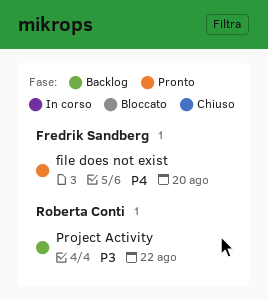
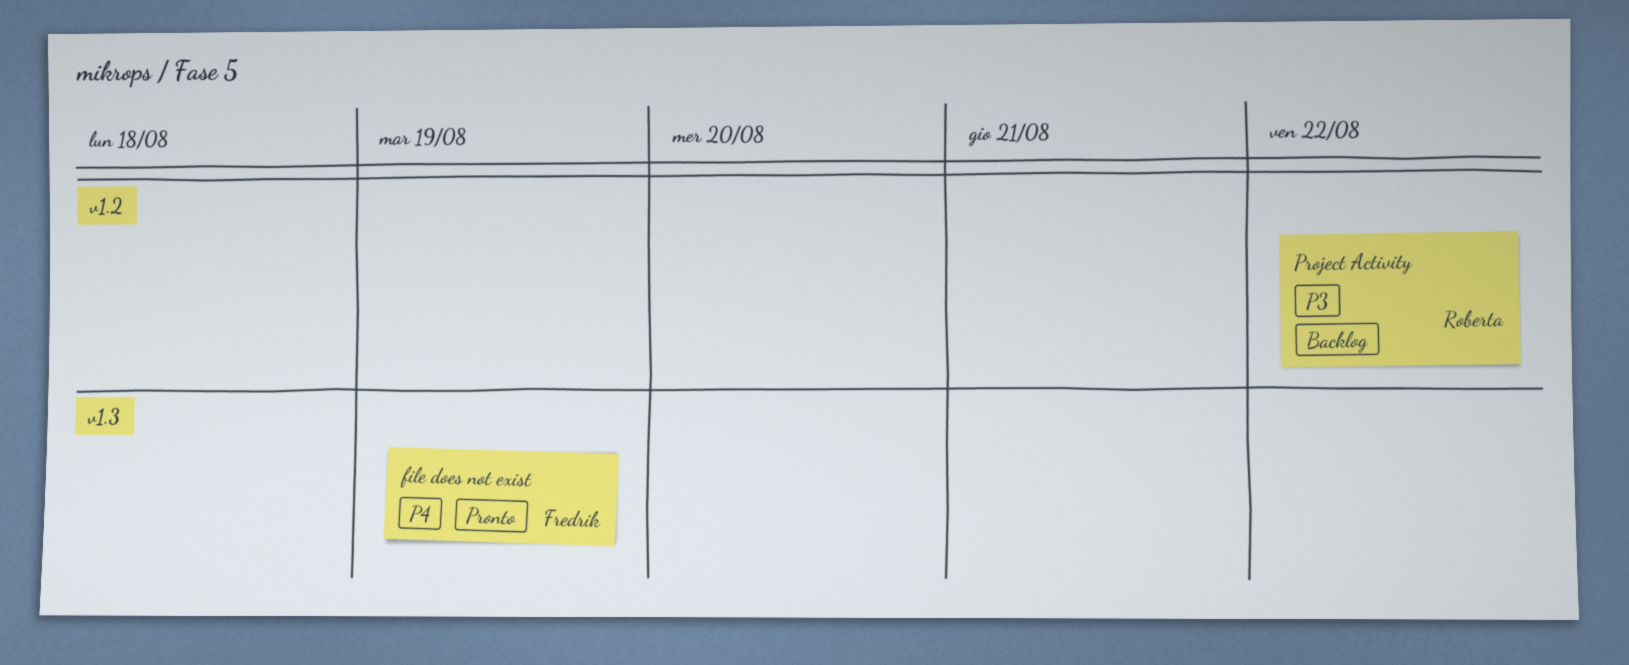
file does not exist, due: Aug 20 -> Aug 19

